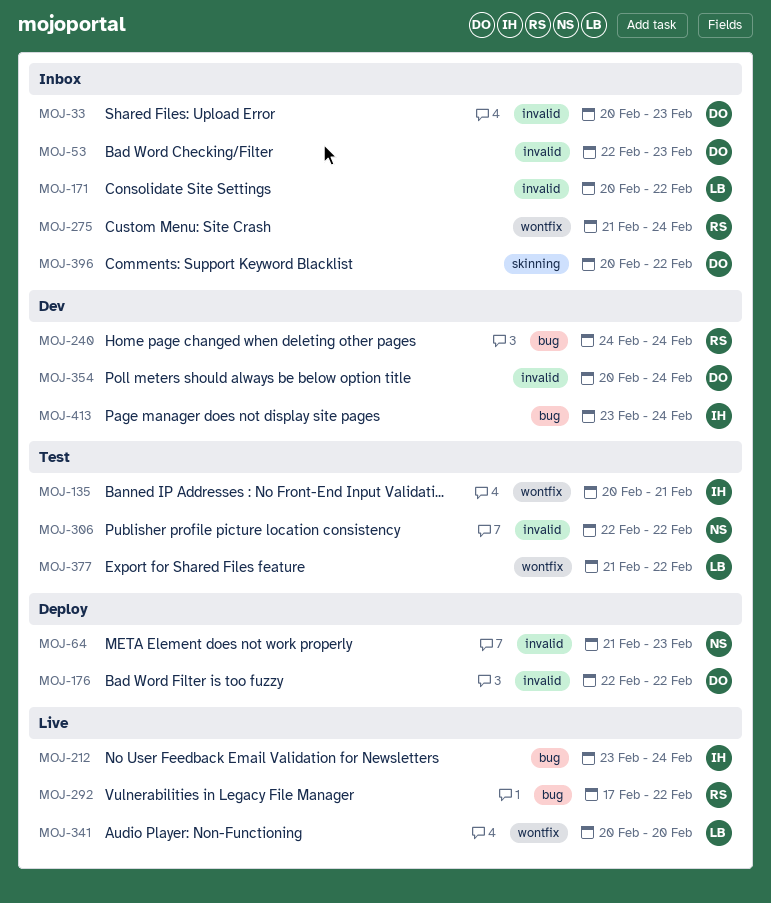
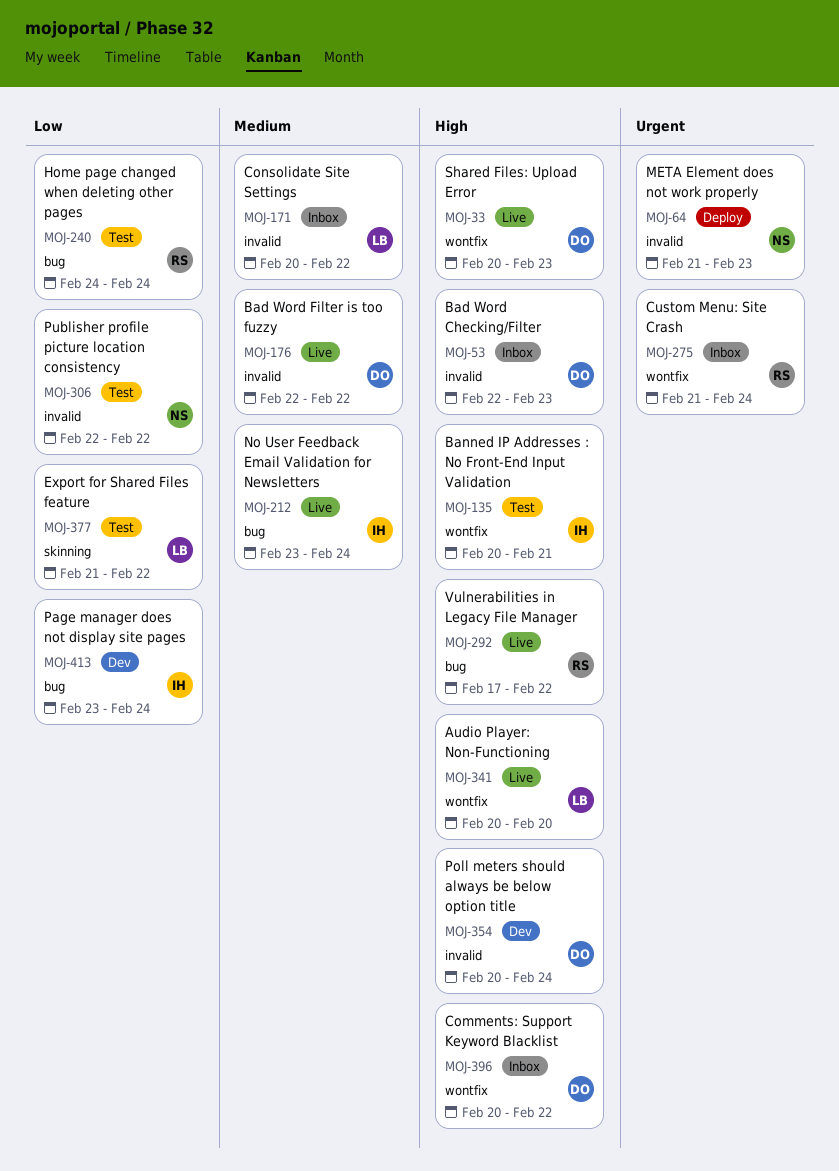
MOJ-33, status: Inbox -> Live
MOJ-33, label: invalid -> wontfix
MOJ-176, status: Deploy -> Live
MOJ-240, status: Dev -> Test
MOJ-377, label: wontfix -> skinning
MOJ-396, label: skinning -> wontfix

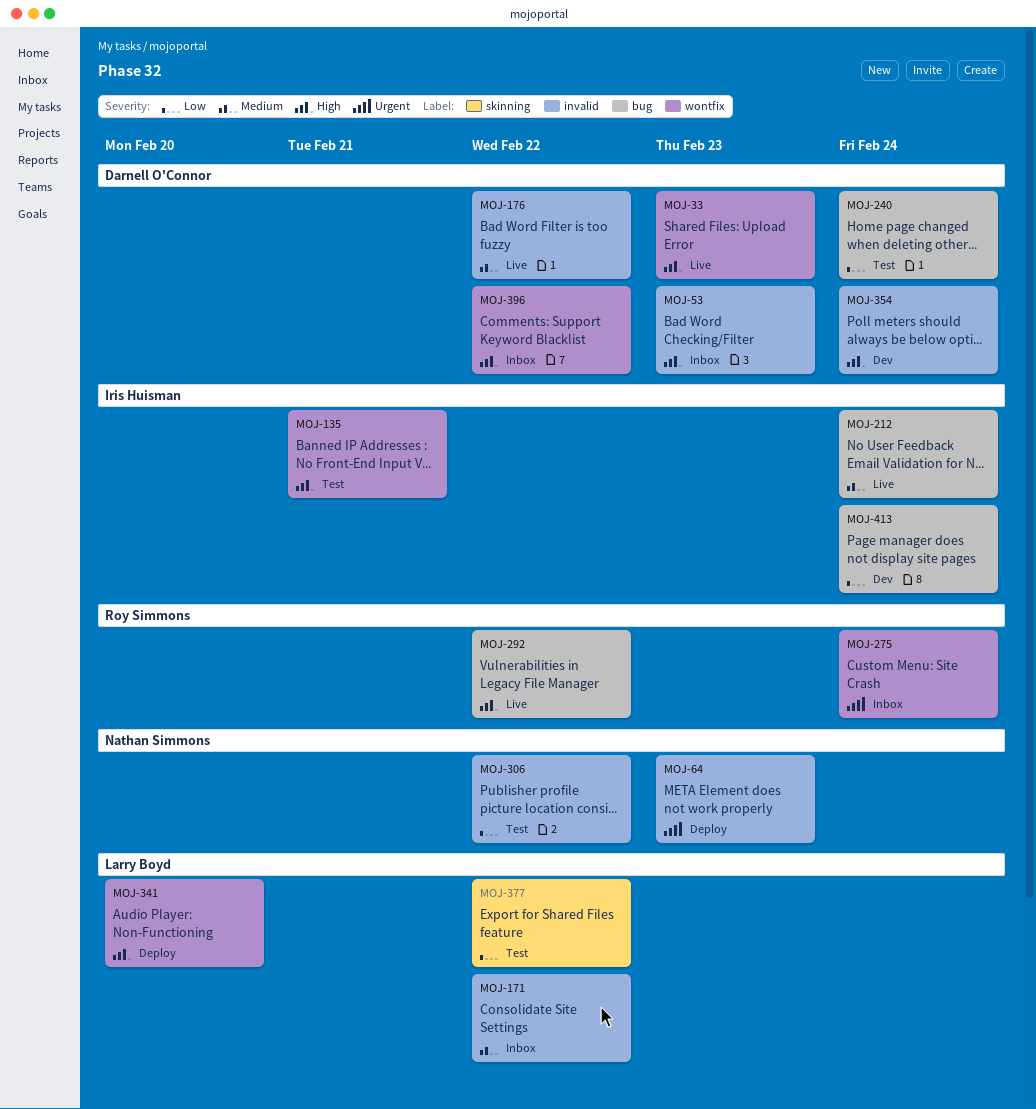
MOJ-240, owner: Roy Simmons -> Darnell O'Connor
MOJ-341, status: Live -> Deploy

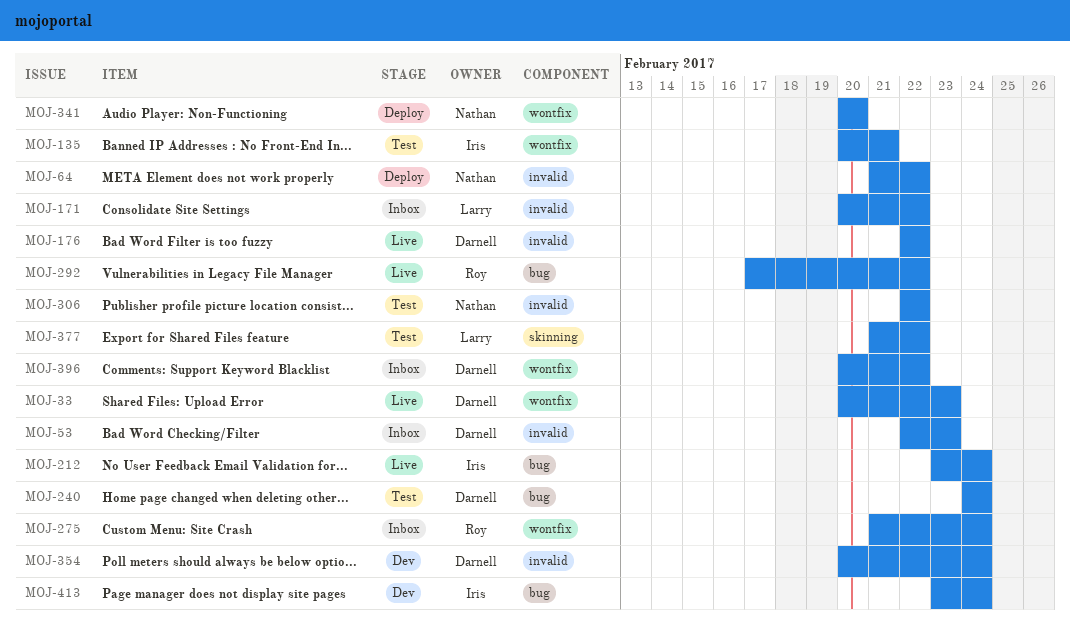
MOJ-64, due: Feb 23 -> Feb 22
MOJ-341, owner: Larry Boyd -> Nathan Simmons

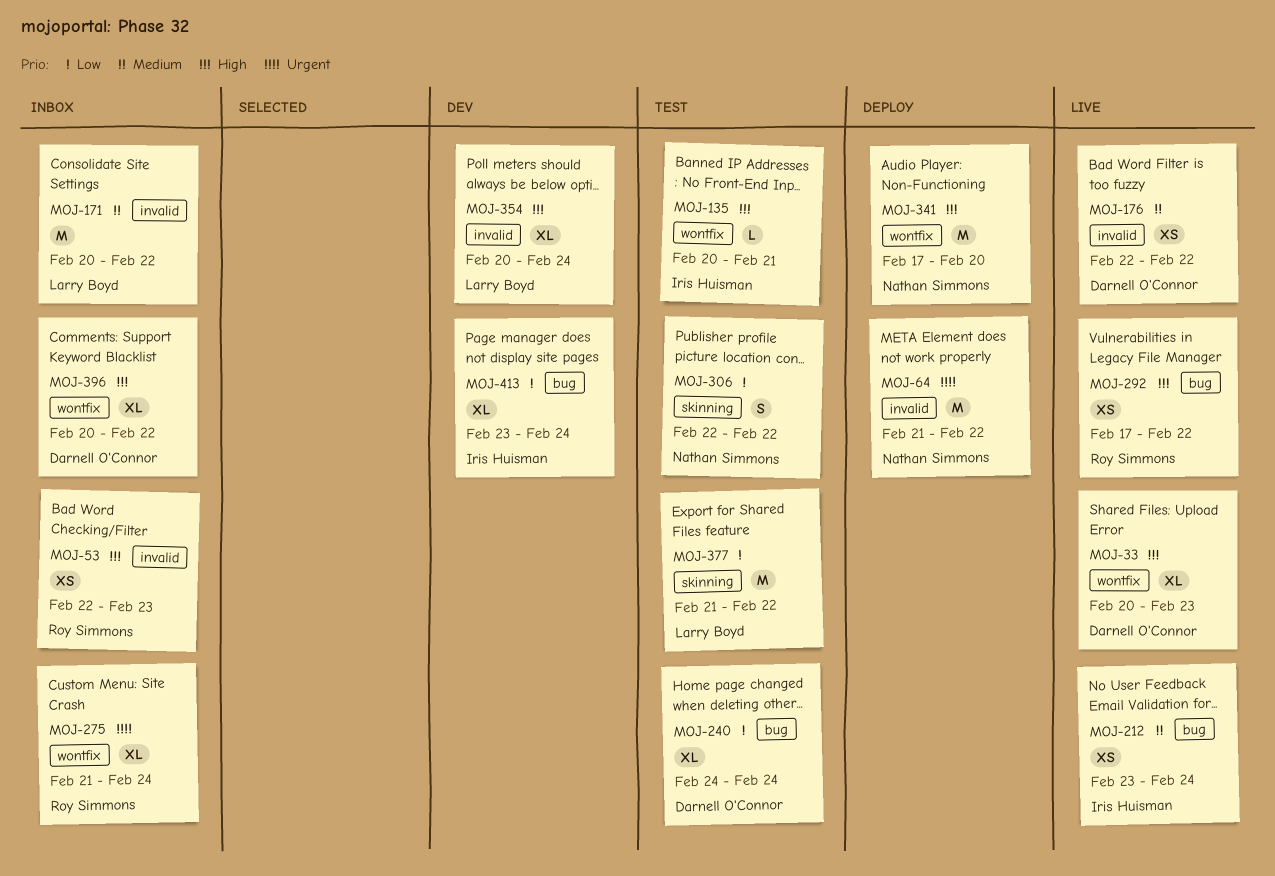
MOJ-53, owner: Darnell O'Connor -> Roy Simmons
MOJ-306, label: invalid -> skinning
MOJ-341, start: Feb 20 -> Feb 17
MOJ-354, owner: Darnell O'Connor -> Larry Boyd

